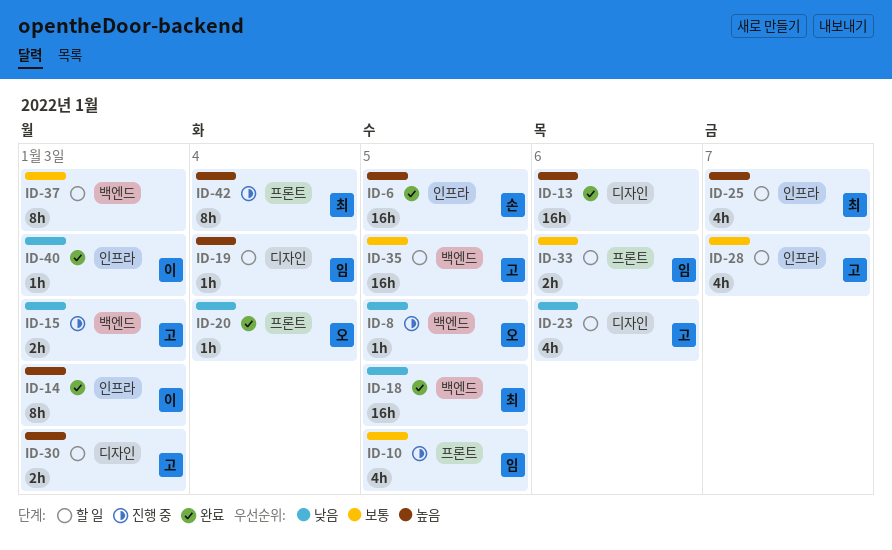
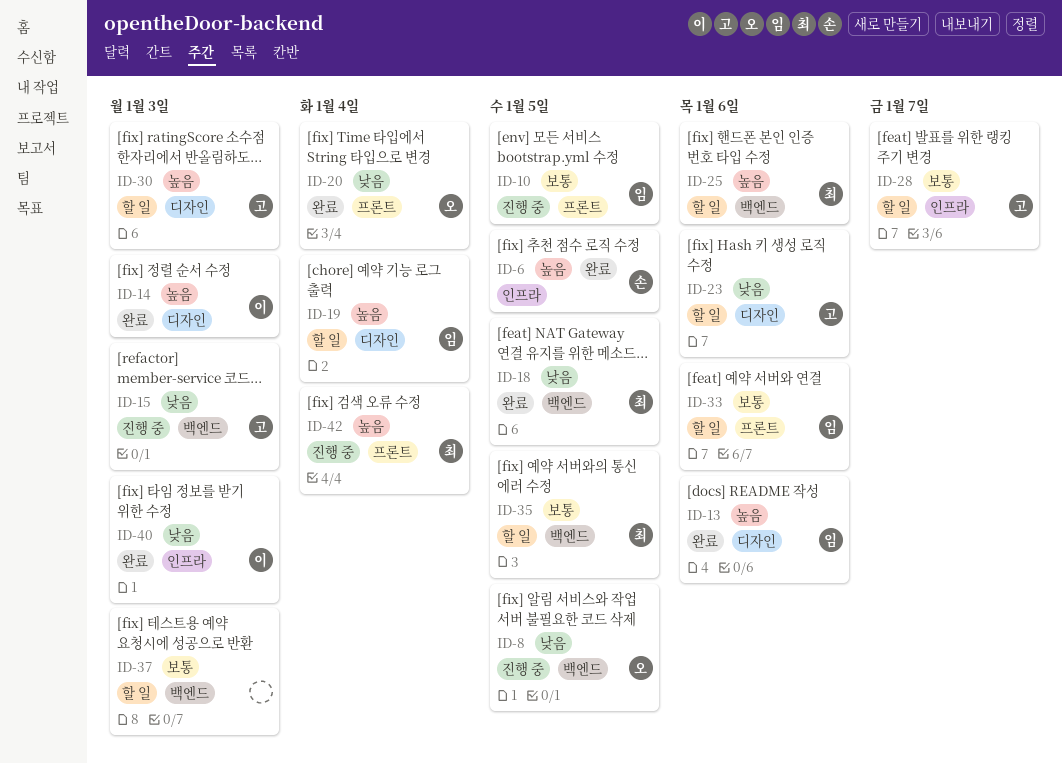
ID-13, owner: none -> 임
ID-14, label: 인프라 -> 디자인
ID-25, label: 인프라 -> 백엔드
ID-25, due: Jan 7 -> Jan 6
ID-35, owner: 고 -> 최

